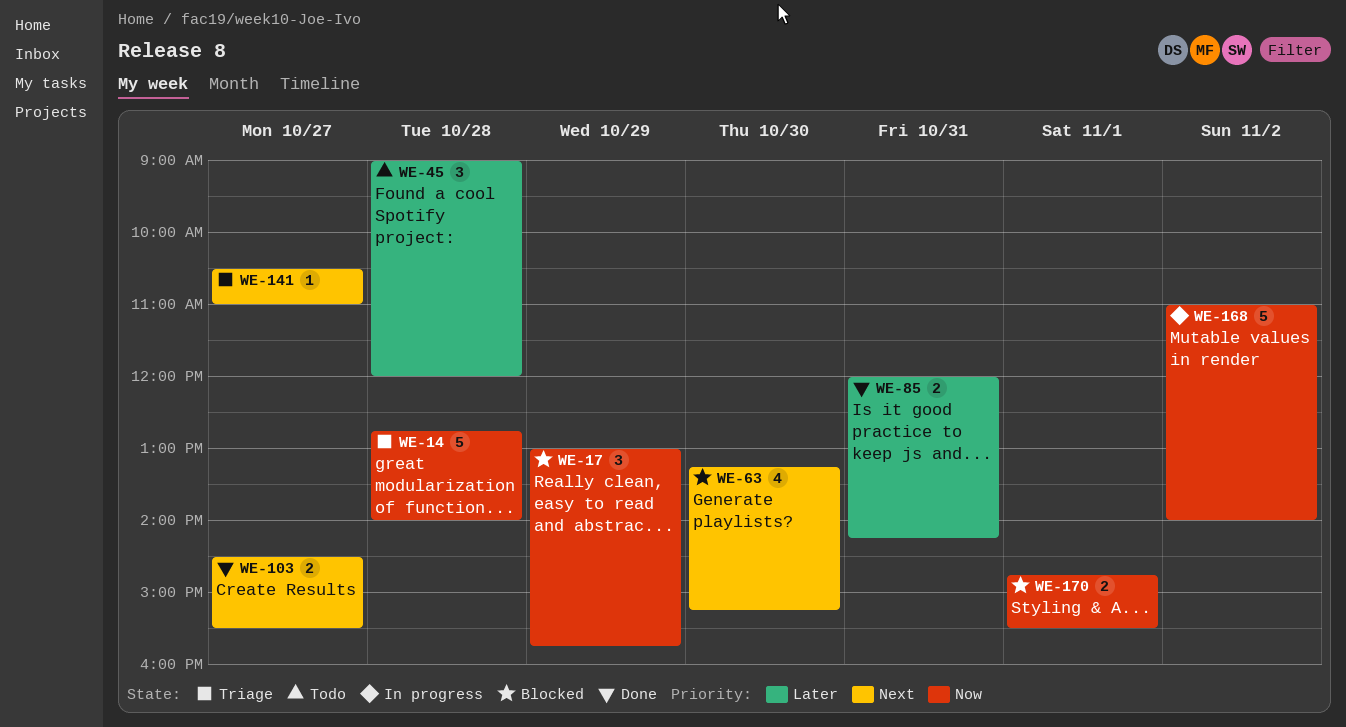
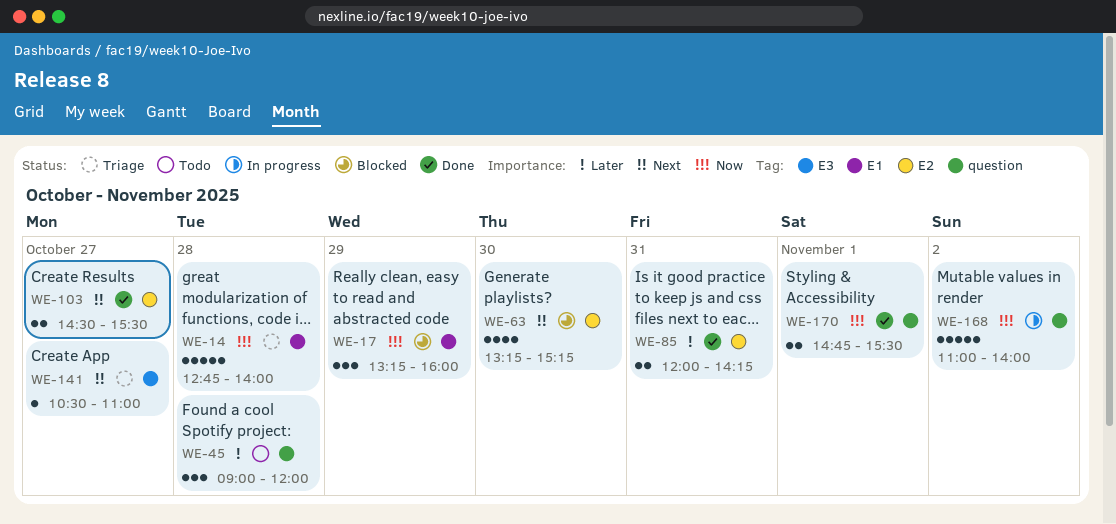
WE-17, begins: 13:00 -> 13:15
WE-17, ends: 15:45 -> 16:00
WE-170, status: Blocked -> Done

